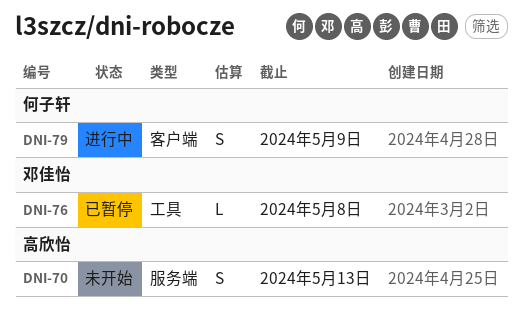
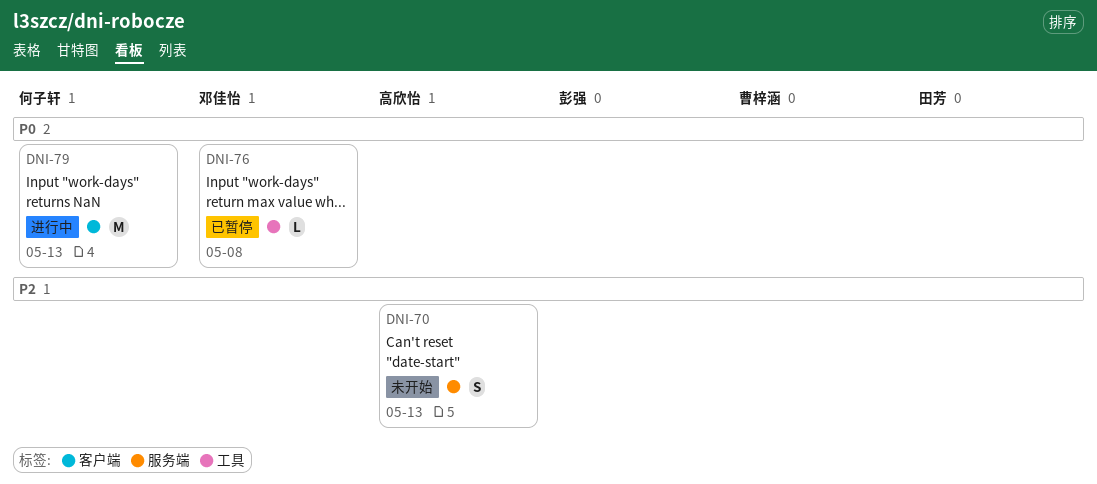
DNI-79, estimate: S -> M
DNI-79, due: May 9 -> May 13

